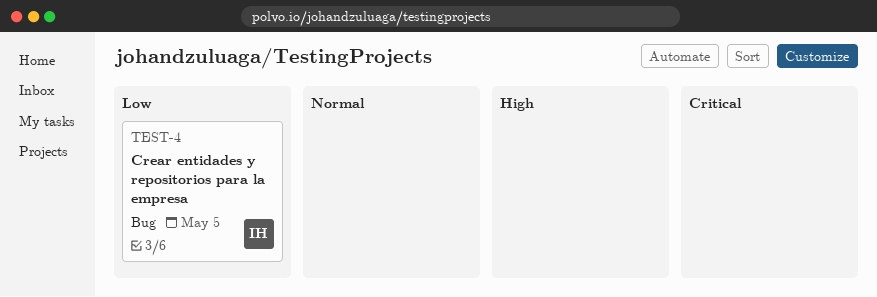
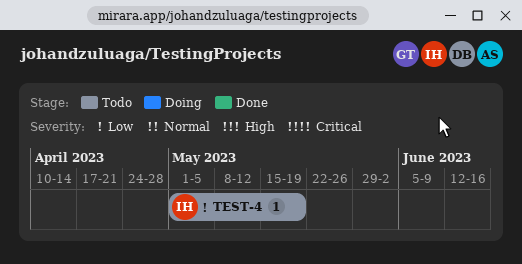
TEST-4, due: May 5 -> May 19

